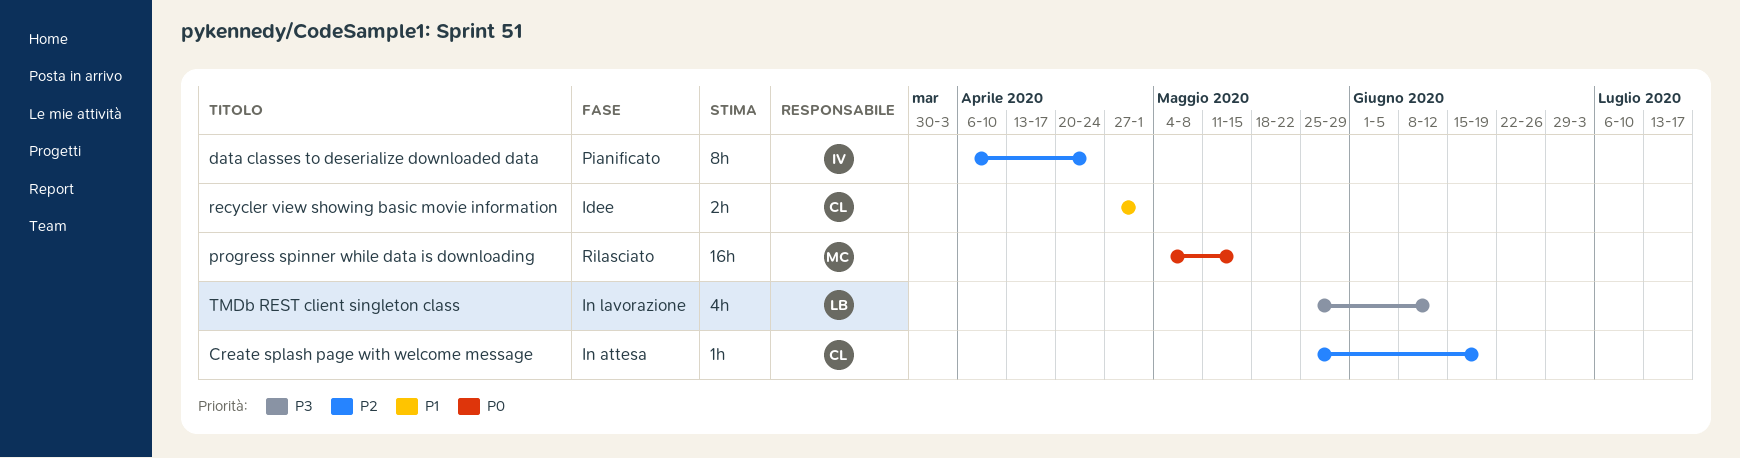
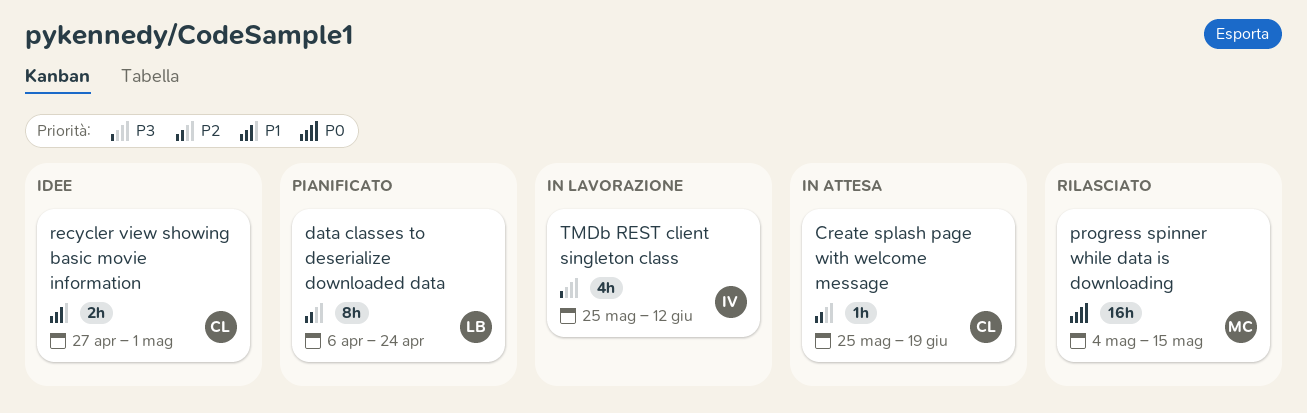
data classes to deserialize downloaded data, owner: IV -> LB
TMDb REST client singleton class, owner: LB -> IV

